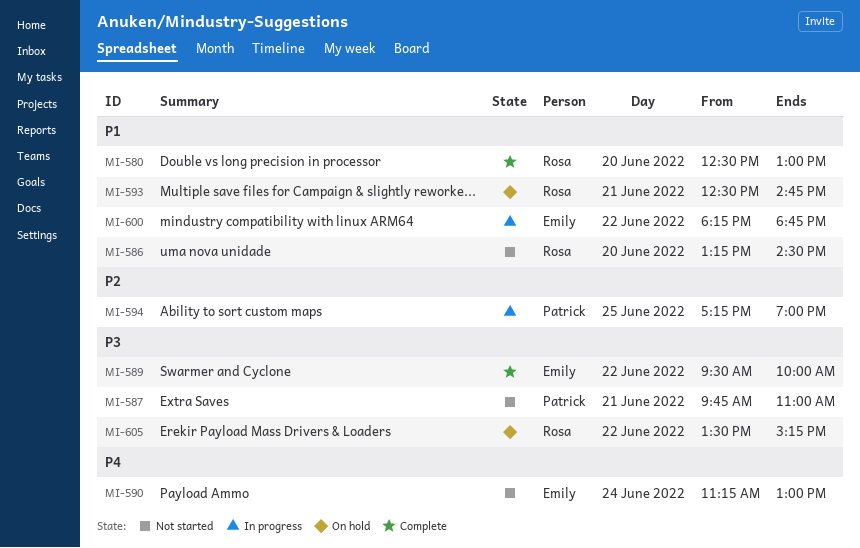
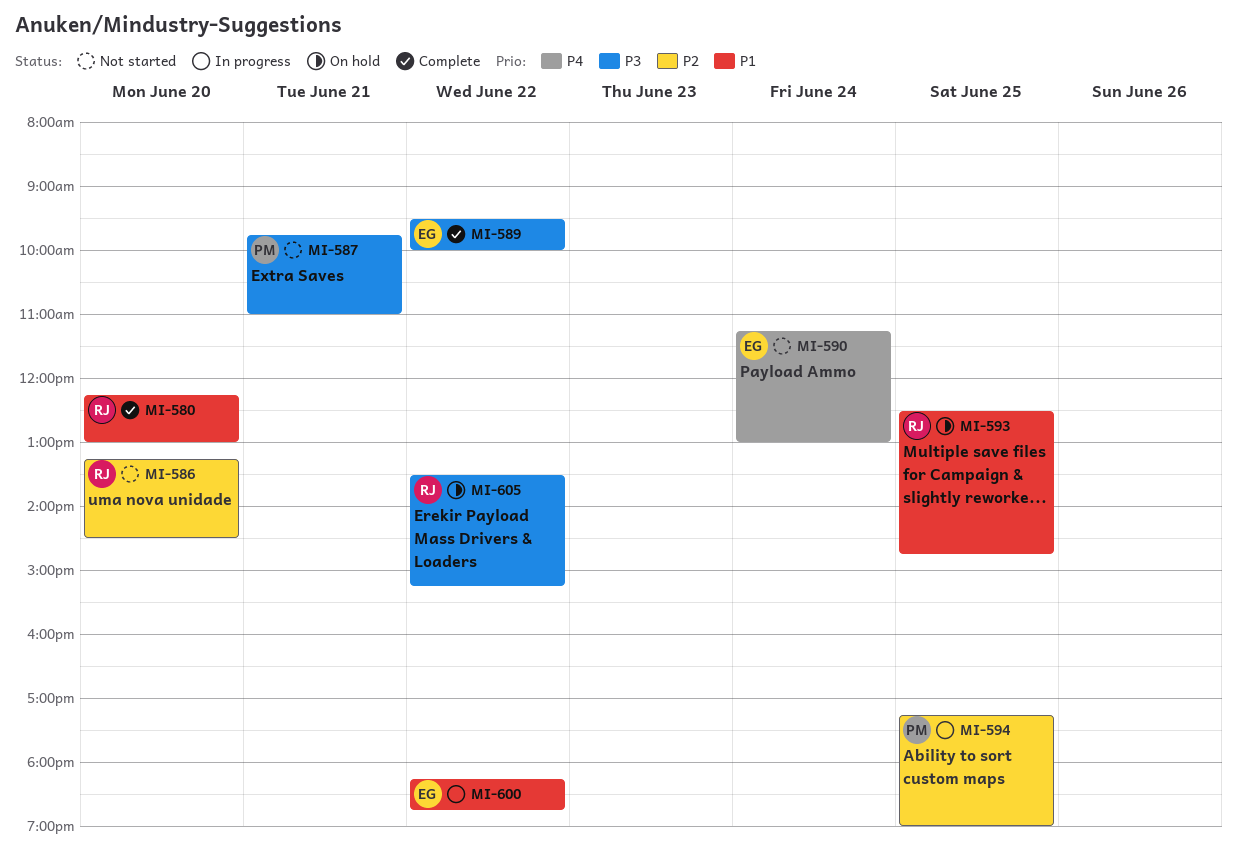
MI-580, begins: 12:30 -> 12:15
MI-586, priority: P1 -> P2
MI-593, day: Jun 21 -> Jun 25

